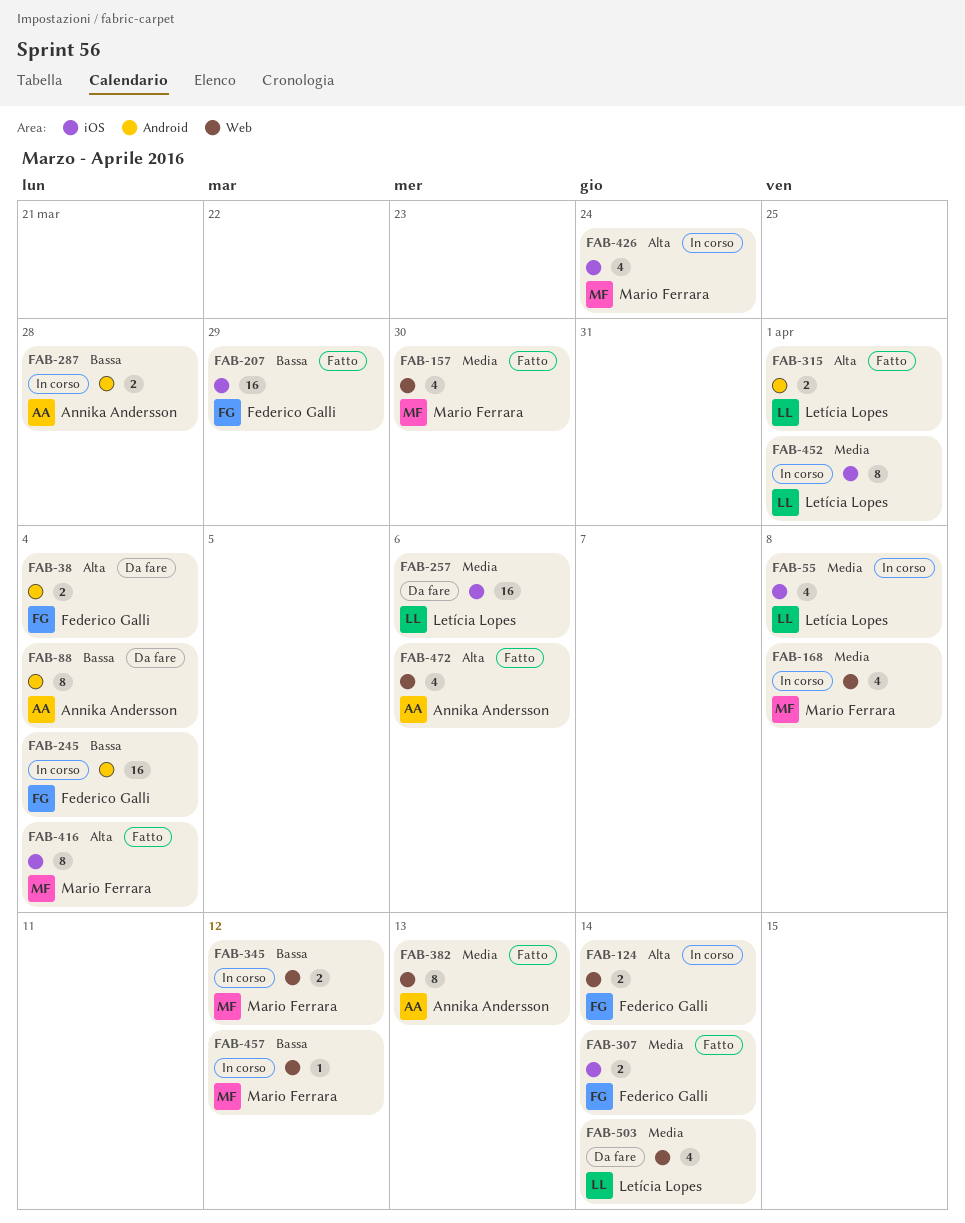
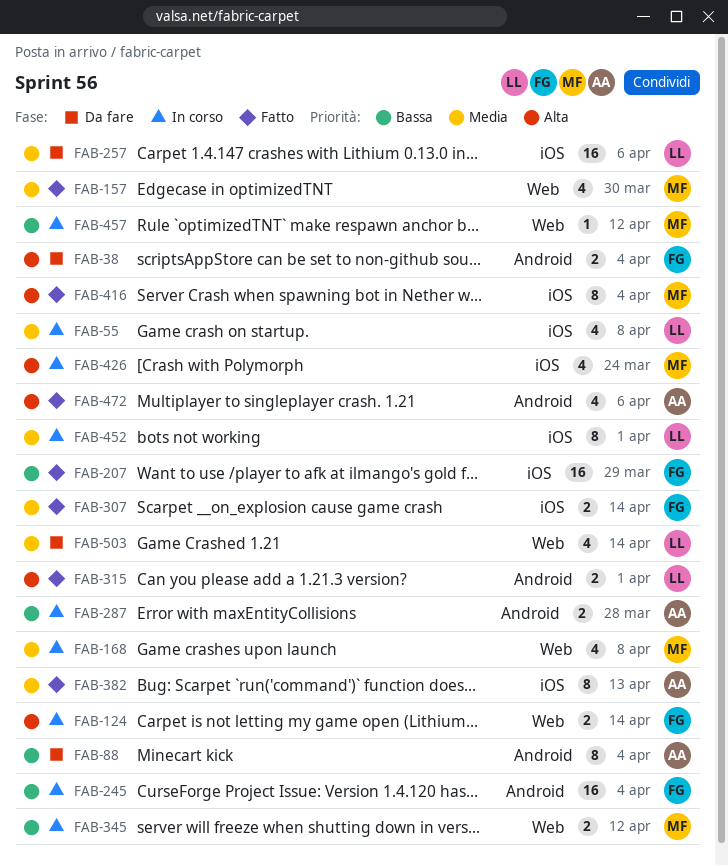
FAB-382, label: Web -> iOS
FAB-472, label: Web -> Android

